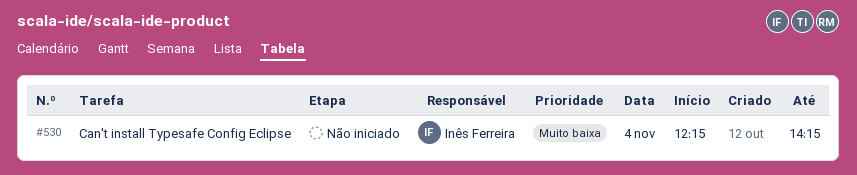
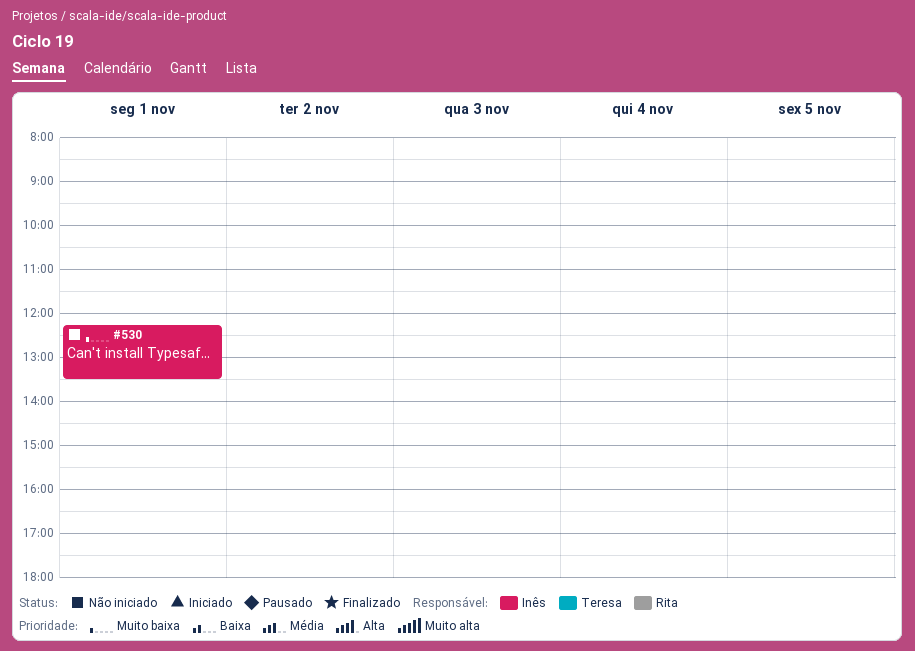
#530, day: Nov 4 -> Nov 1
#530, ends: 14:15 -> 13:30

